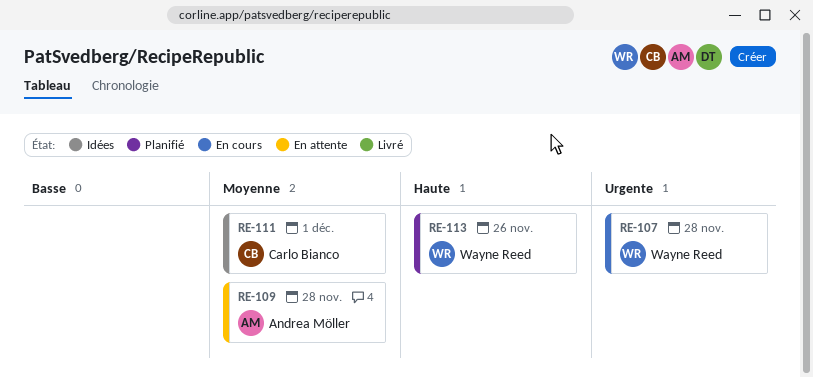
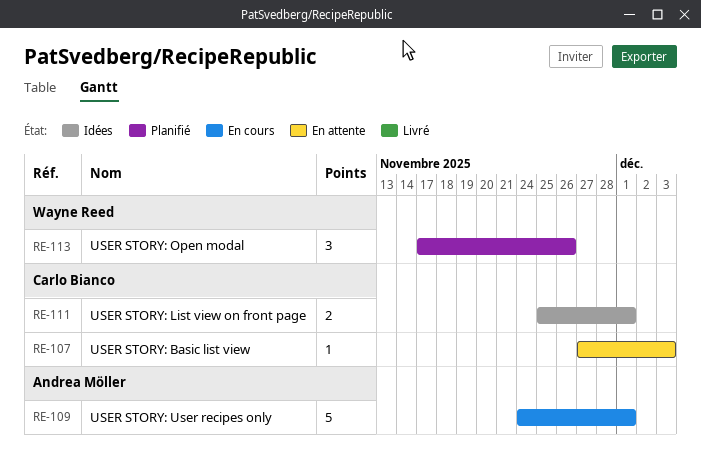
RE-107, status: En cours -> En attente
RE-107, owner: Wayne Reed -> Carlo Bianco
RE-107, due: Nov 28 -> Dec 3
RE-109, status: En attente -> En cours
RE-109, due: Nov 28 -> Dec 1

